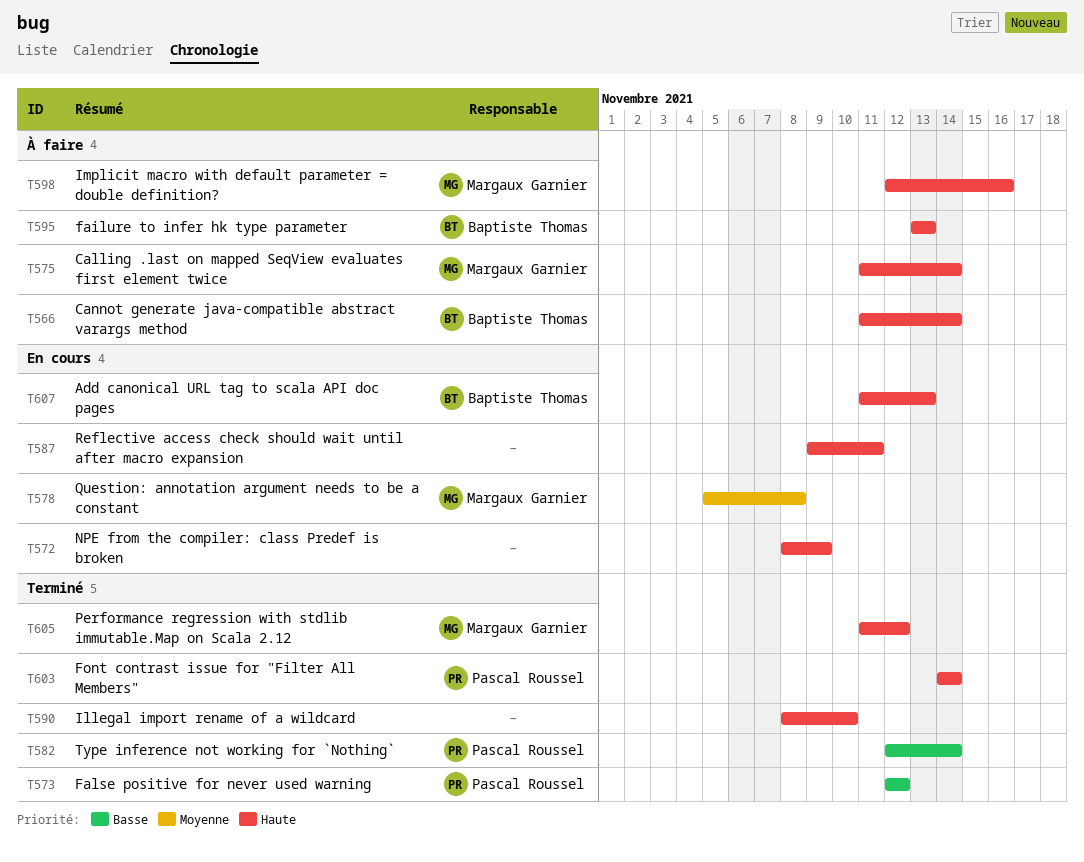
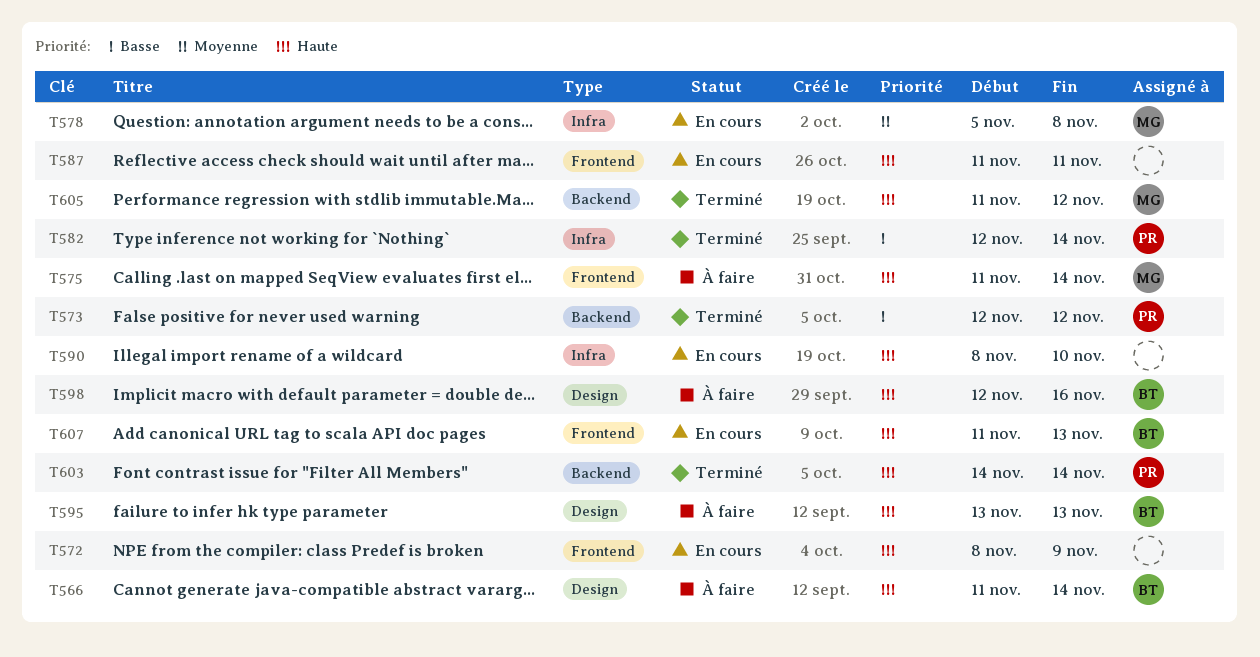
T587, start: Nov 9 -> Nov 11
T590, status: Terminé -> En cours
T598, owner: Margaux Garnier -> Baptiste Thomas

